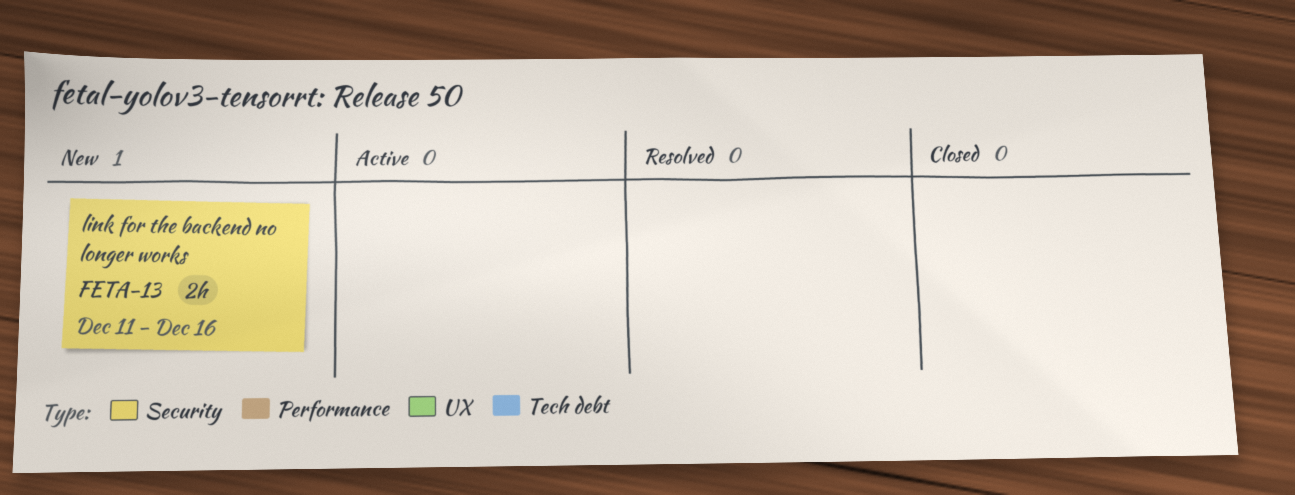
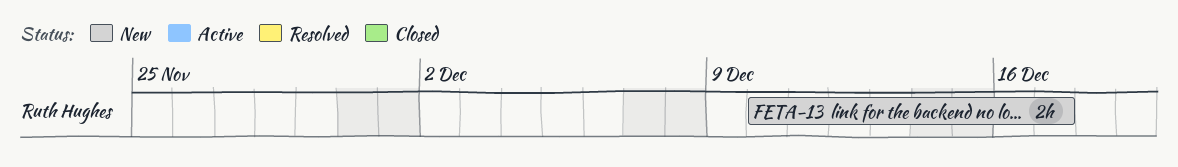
FETA-13, start: Dec 11 -> Dec 10
FETA-13, due: Dec 16 -> Dec 17

